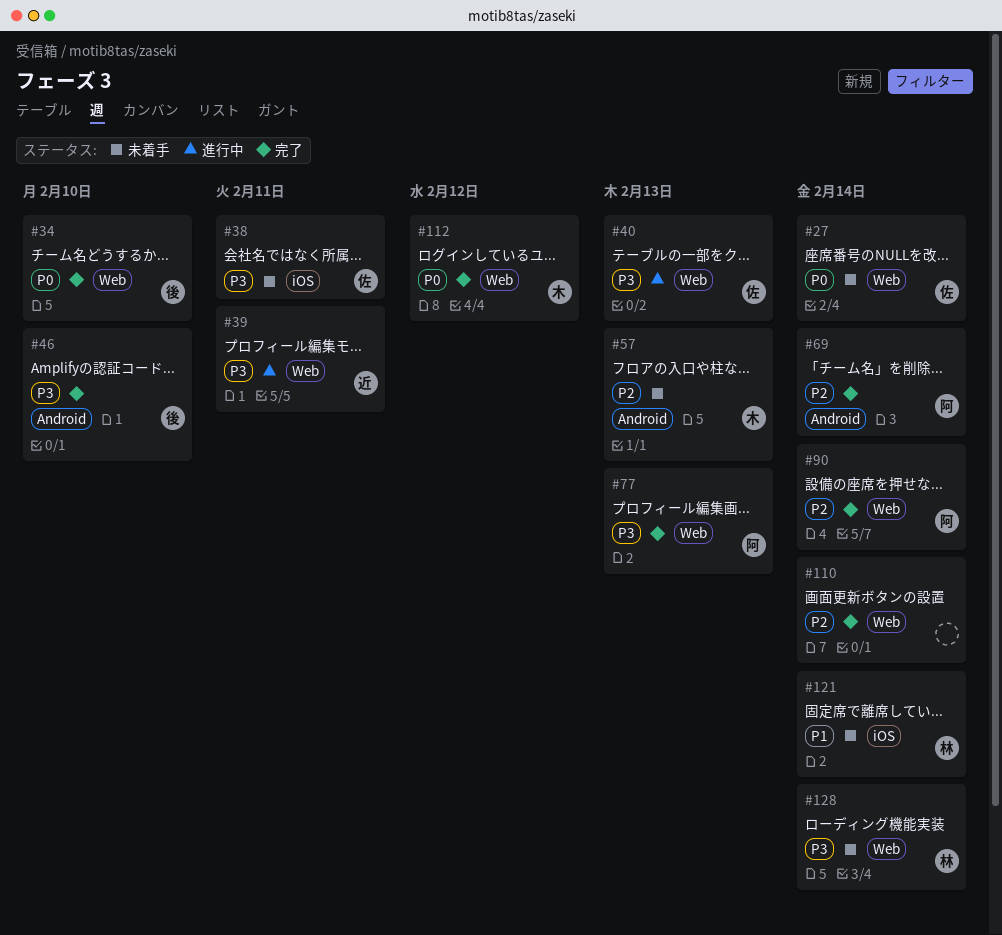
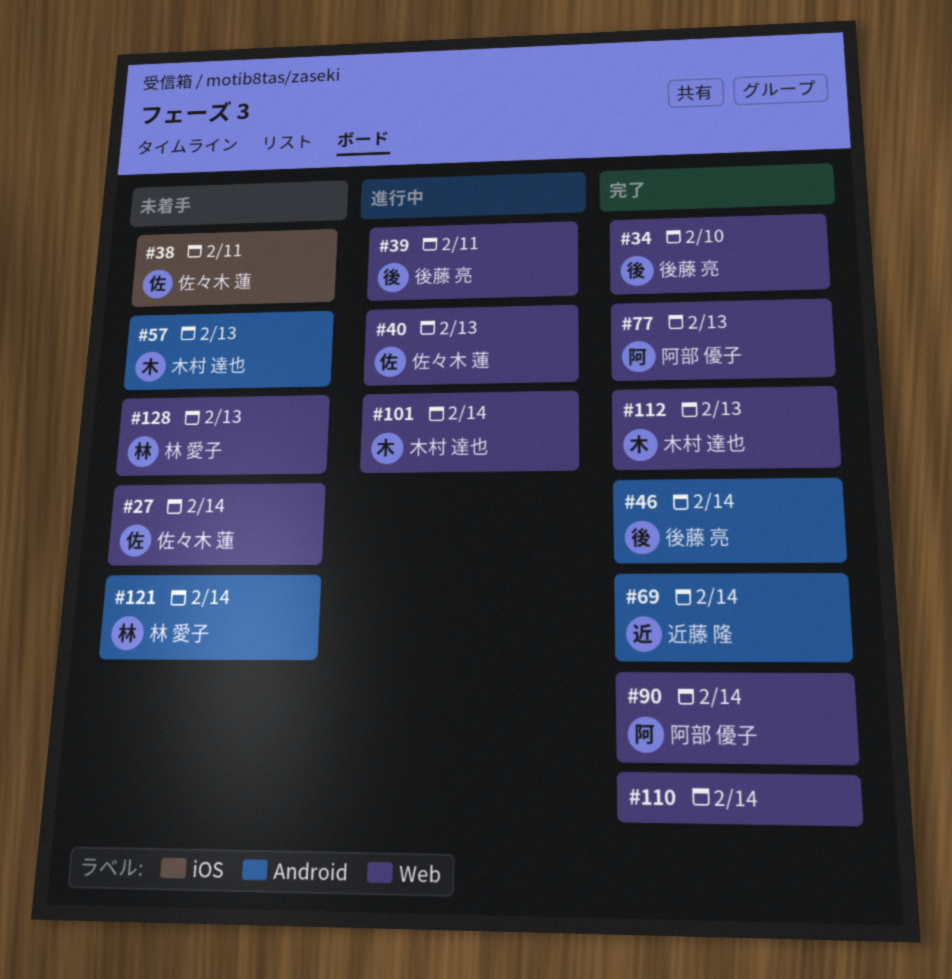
#39, owner: 近藤 隆 -> 後藤 亮
#46, due: Feb 10 -> Feb 14
#69, owner: 阿部 優子 -> 近藤 隆
#101: none -> present
#112, due: Feb 12 -> Feb 13
#121, label: iOS -> Android
#128, due: Feb 14 -> Feb 13

